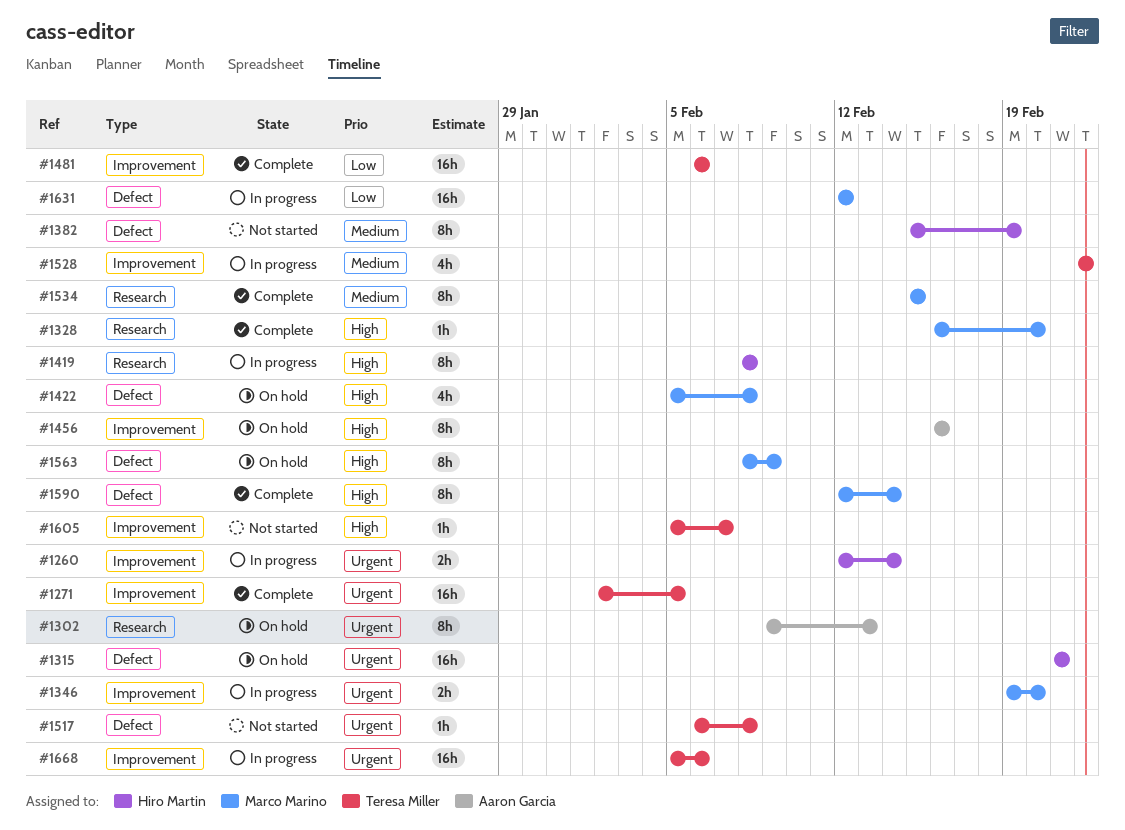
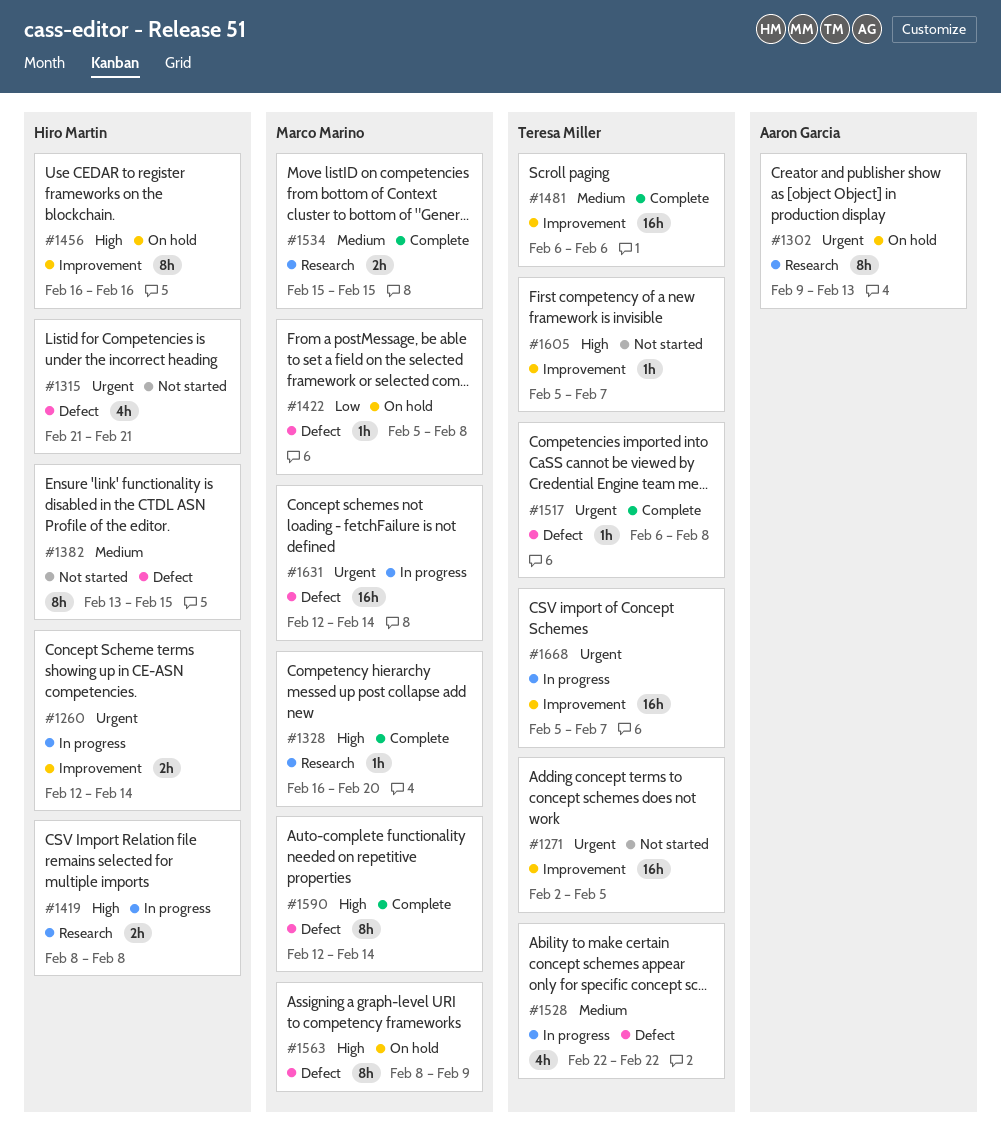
#1271, status: Complete -> Not started
#1315, status: On hold -> Not started
#1315, estimate: 16h -> 4h
#1346: present -> none
#1382, start: Feb 15 -> Feb 13
#1382, due: Feb 19 -> Feb 15
#1419, estimate: 8h -> 2h
#1422, priority: High -> Low
#1422, estimate: 4h -> 1h
#1456, owner: Aaron Garcia -> Hiro Martin
#1481, priority: Low -> Medium
#1517, status: Not started -> Complete
#1528, label: Improvement -> Defect
#1534, estimate: 8h -> 2h
#1631, priority: Low -> Urgent
#1631, due: Feb 12 -> Feb 14
#1668, due: Feb 6 -> Feb 7

